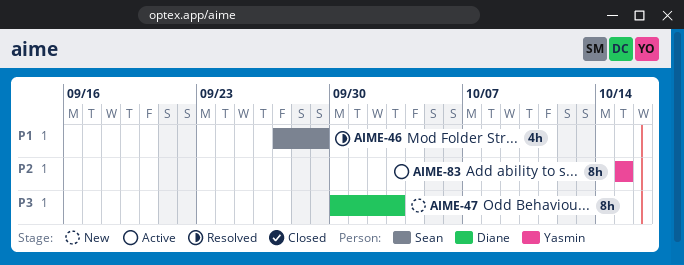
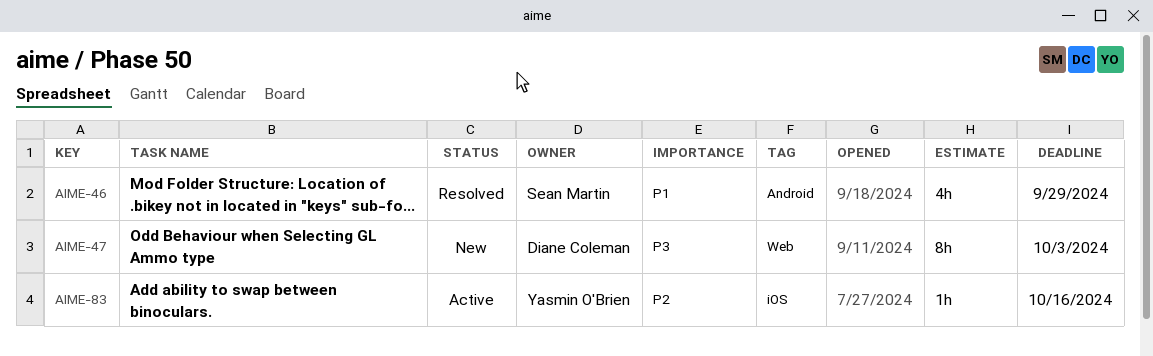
AIME-83, estimate: 8h -> 1h
AIME-83, due: Oct 15 -> Oct 16

